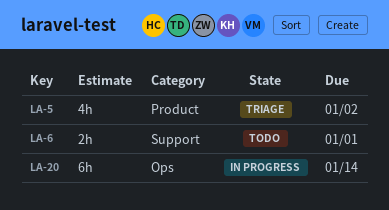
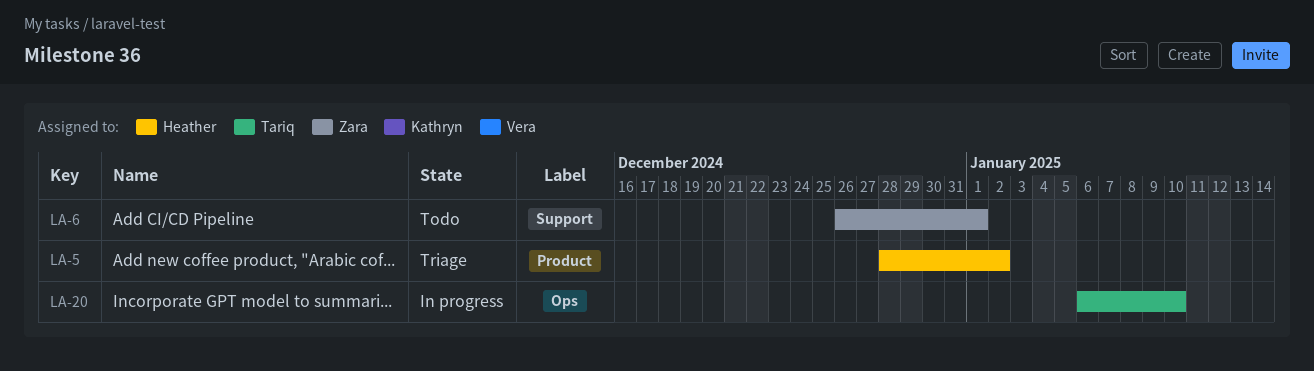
LA-20, due: Jan 14 -> Jan 10

